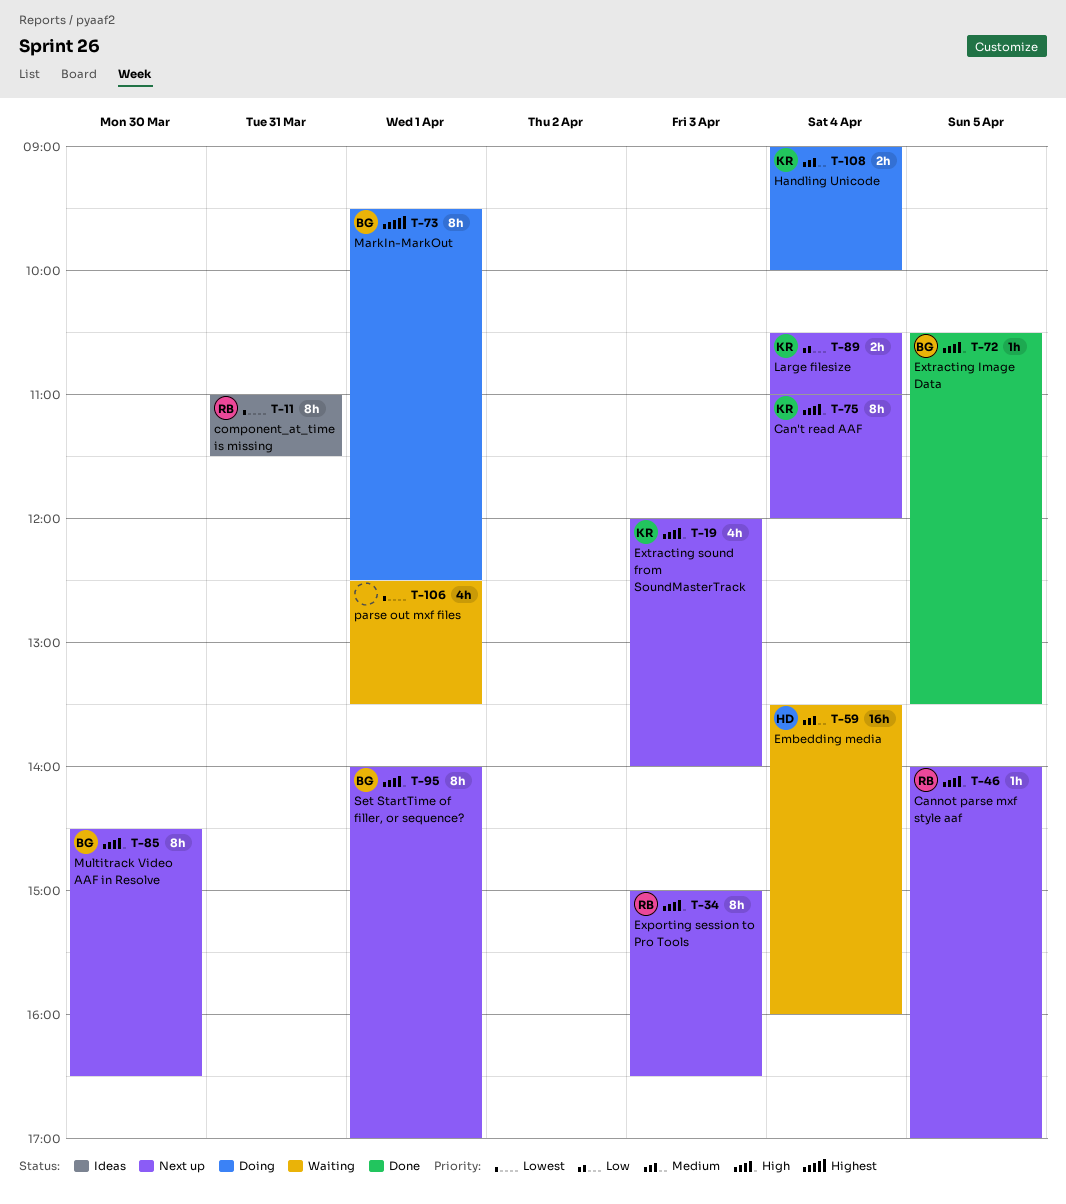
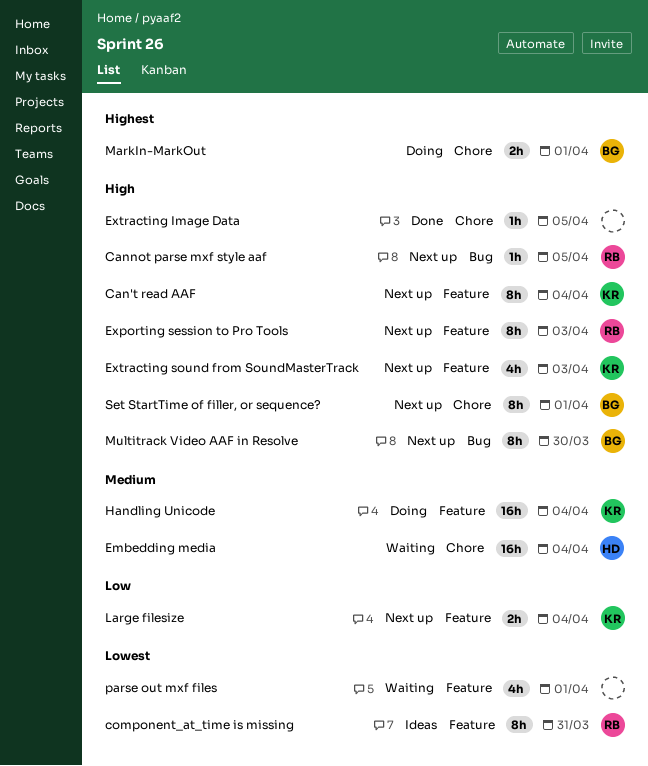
Extracting Image Data, owner: BG -> none
Handling Unicode, estimate: 2h -> 16h
MarkIn-MarkOut, estimate: 8h -> 2h

